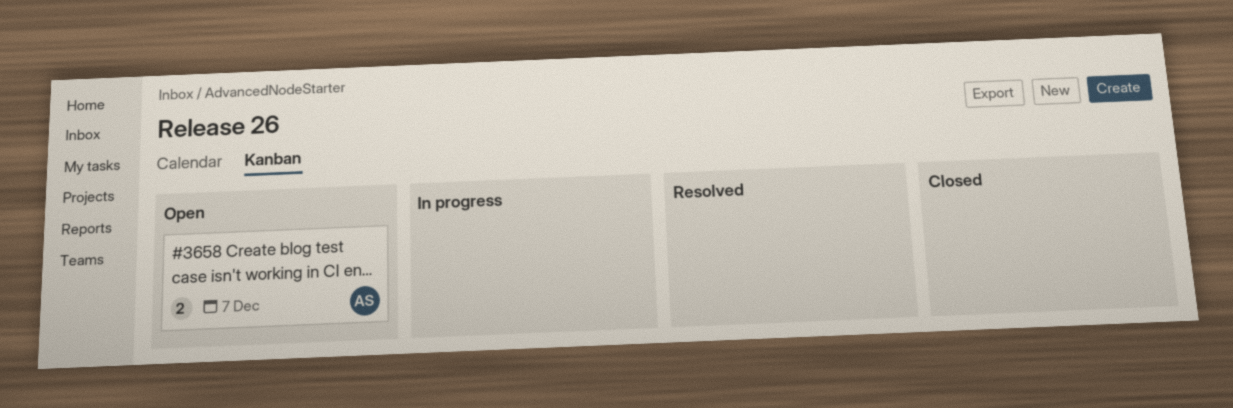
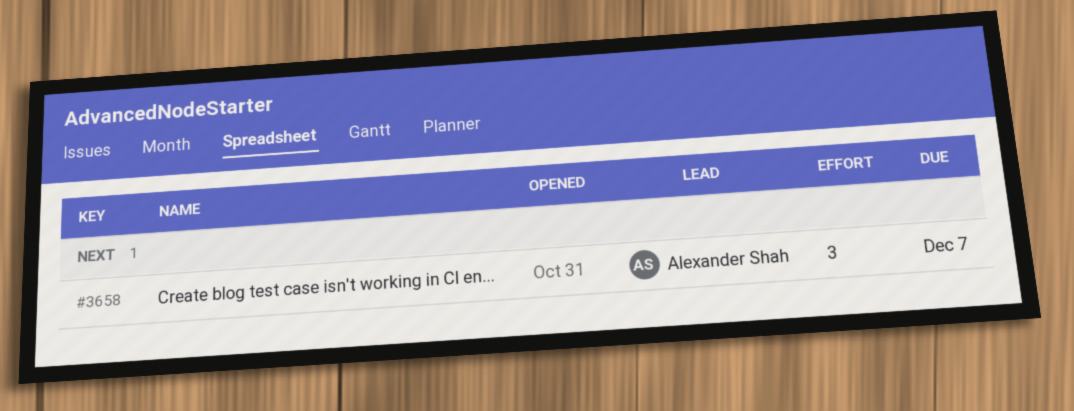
#3658, estimate: 2 -> 3

